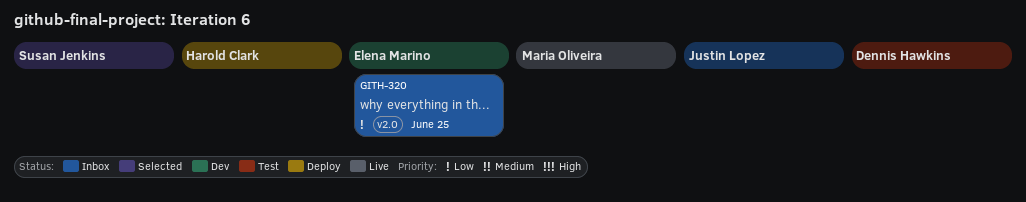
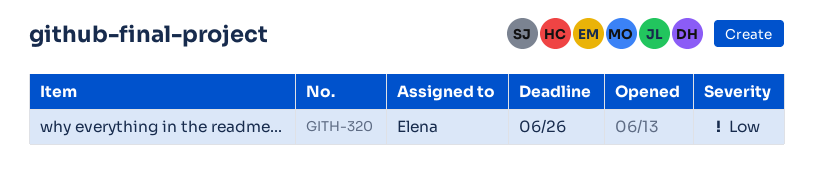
GITH-320, due: Jun 25 -> Jun 26

